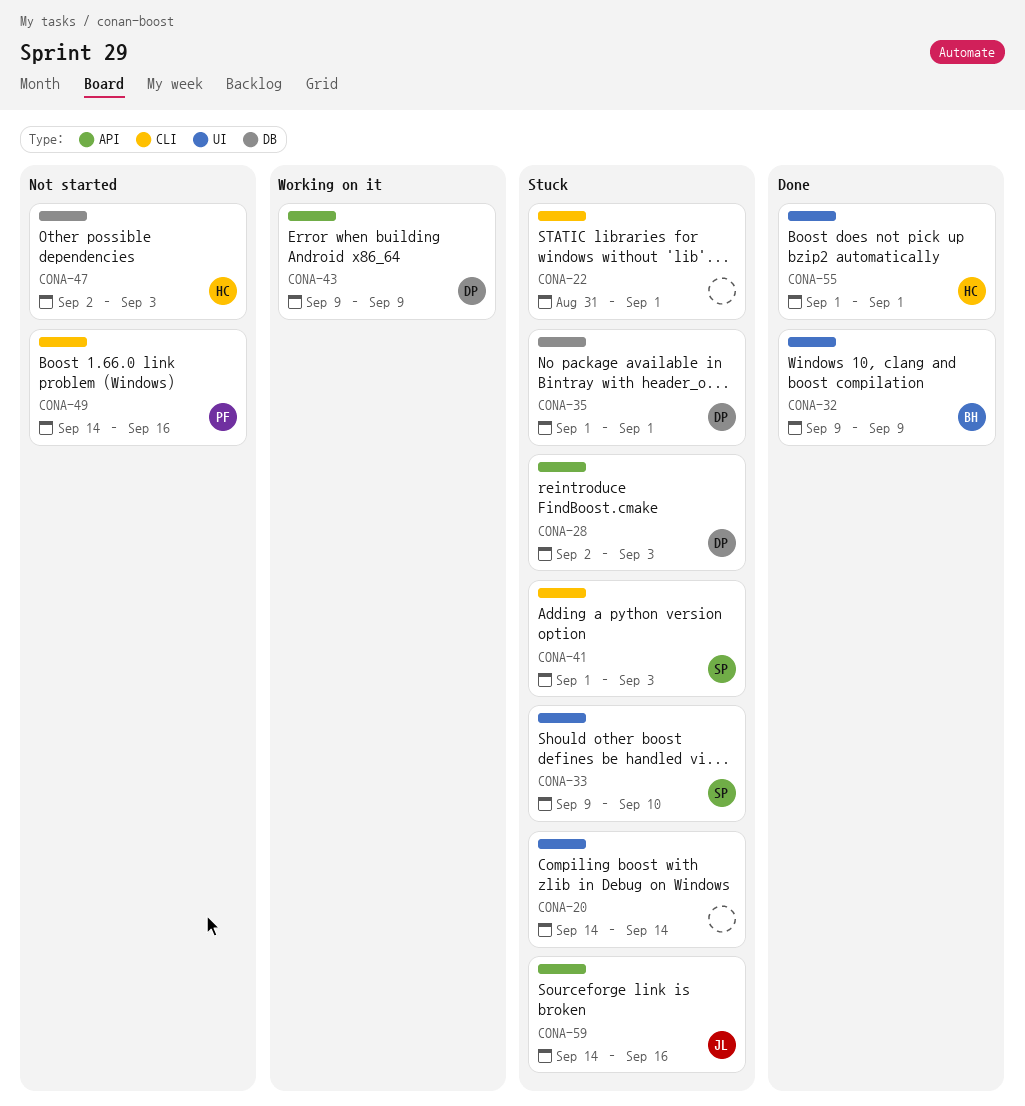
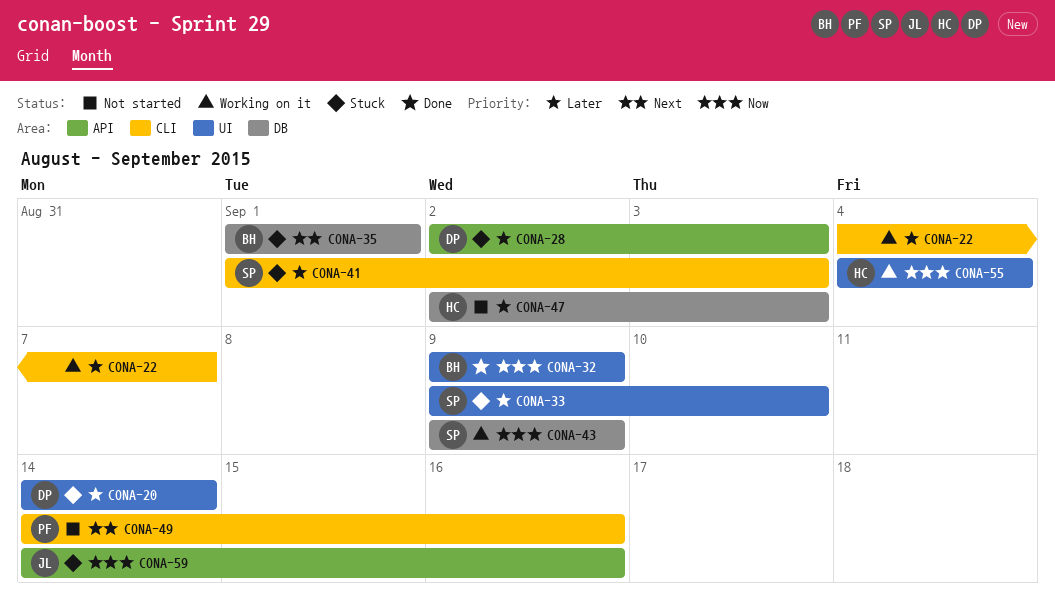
CONA-20, owner: none -> DP
CONA-22, status: Stuck -> Working on it
CONA-22, start: Aug 31 -> Sep 4
CONA-22, due: Sep 1 -> Sep 7
CONA-35, owner: DP -> BH
CONA-43, owner: DP -> SP
CONA-43, label: API -> DB
CONA-55, status: Done -> Working on it
CONA-55, start: Sep 1 -> Sep 4
CONA-55, due: Sep 1 -> Sep 4

